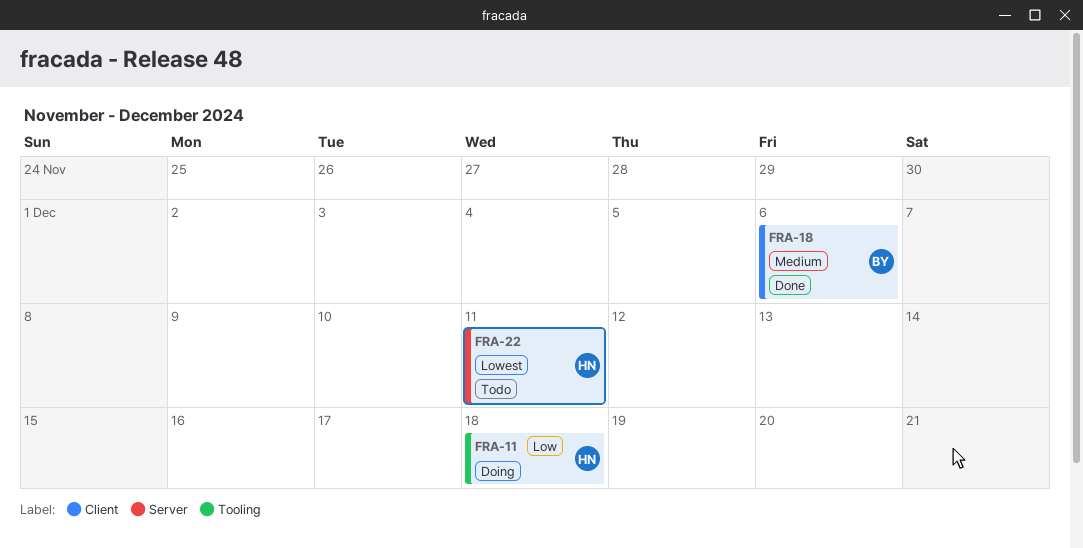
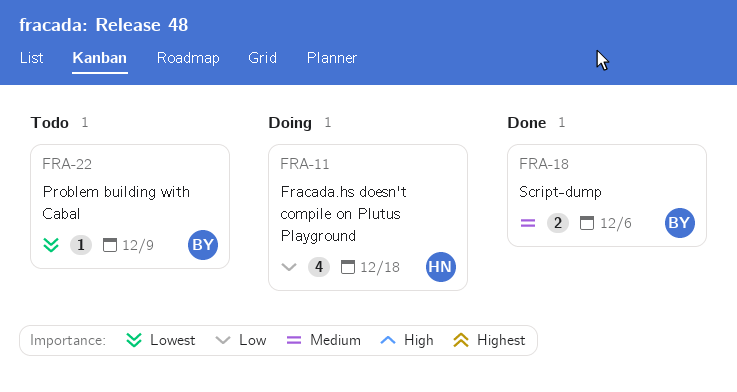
FRA-22, owner: HN -> BY
FRA-22, due: Dec 11 -> Dec 9

